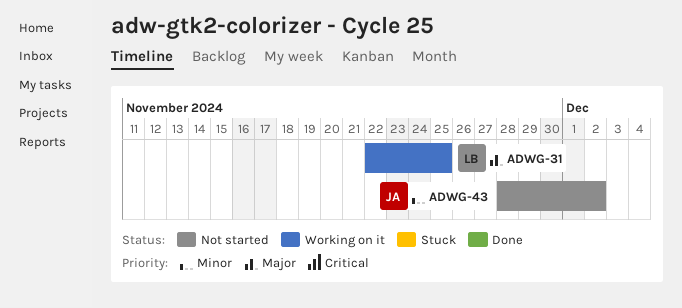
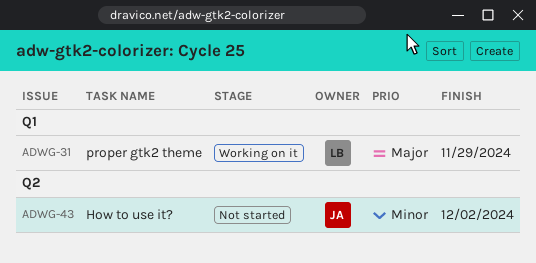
ADWG-31, due: Nov 25 -> Nov 29

